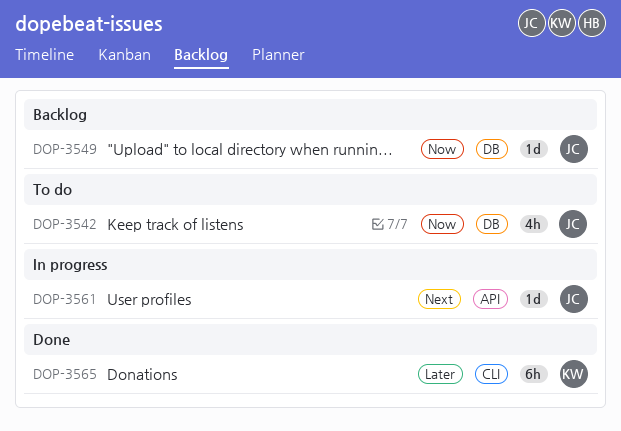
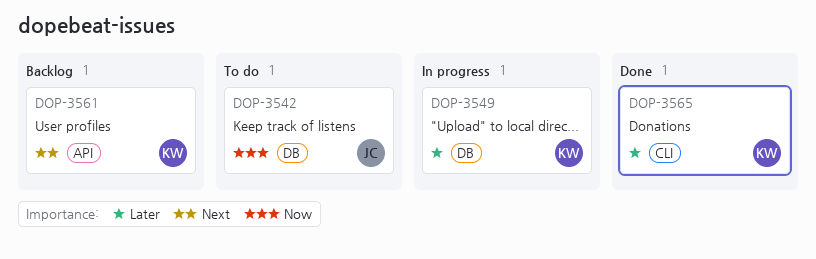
DOP-3549, status: Backlog -> In progress
DOP-3549, owner: JC -> KW
DOP-3549, priority: Now -> Later
DOP-3561, status: In progress -> Backlog
DOP-3561, owner: JC -> KW

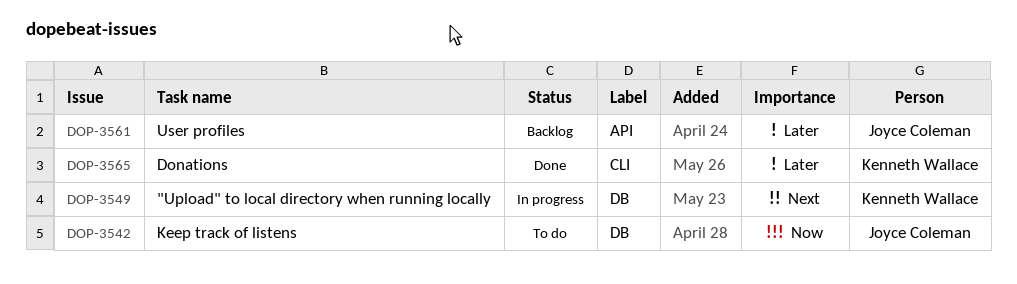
DOP-3549, priority: Later -> Next
DOP-3561, owner: Kenneth Wallace -> Joyce Coleman
DOP-3561, priority: Next -> Later

